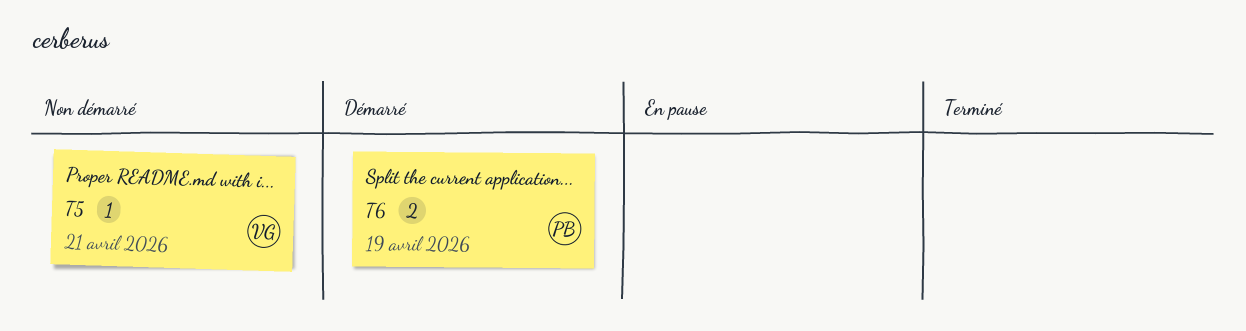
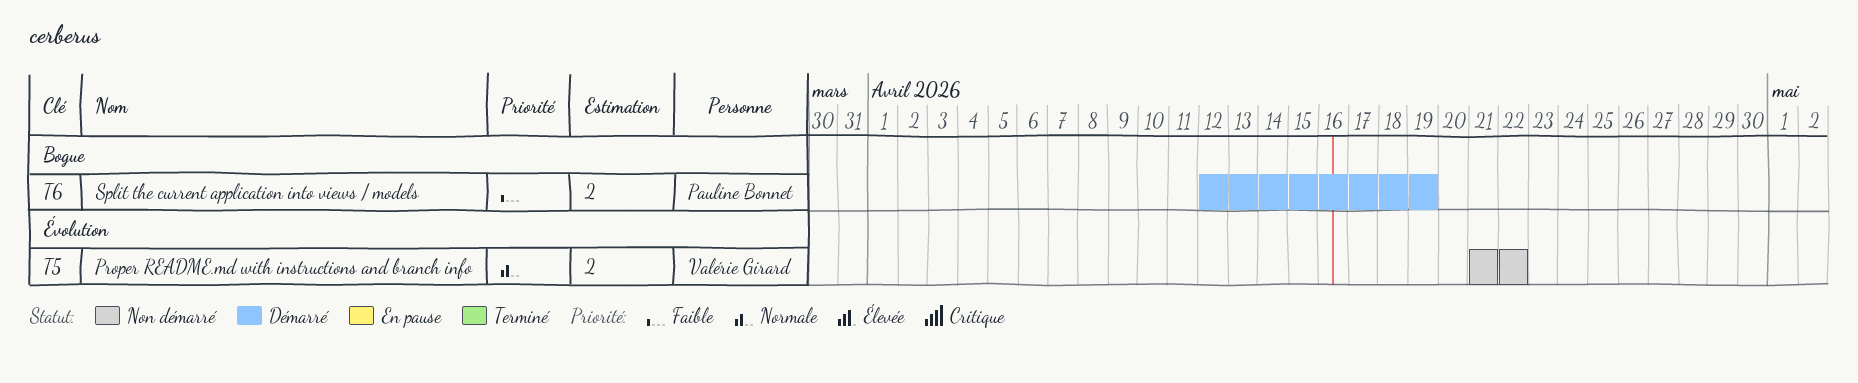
T5, estimate: 1 -> 2
T5, due: Apr 21 -> Apr 22

